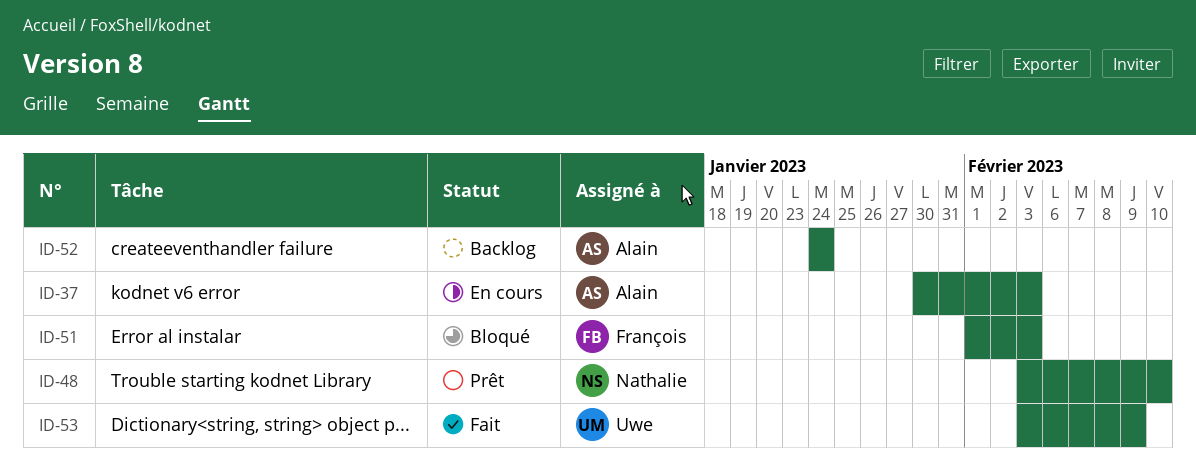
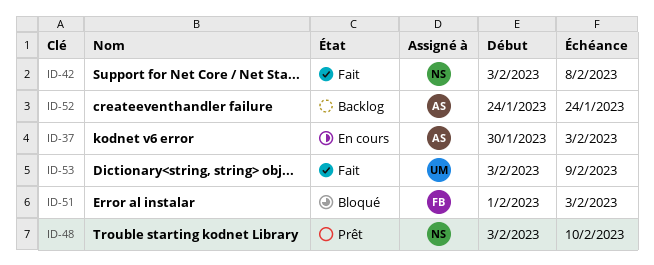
ID-42: none -> present

